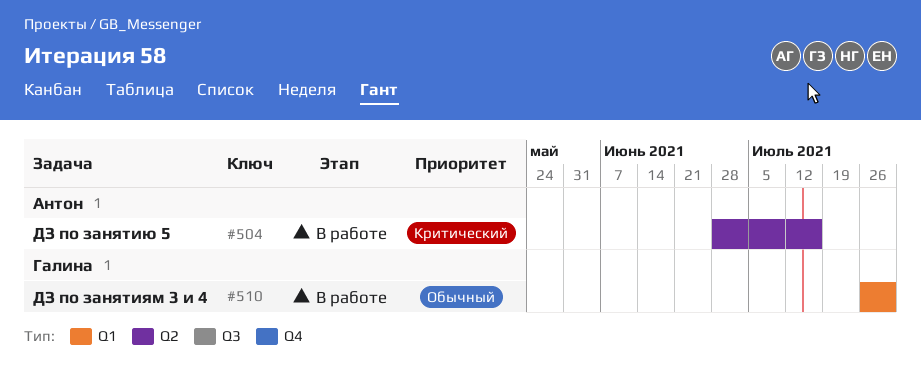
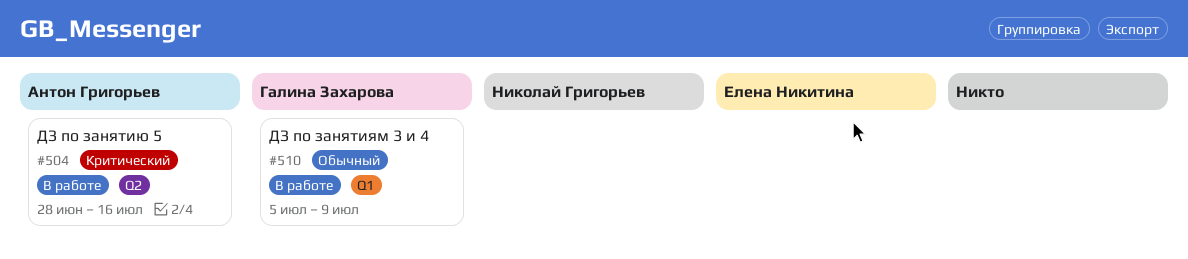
#510, start: Jul 26 -> Jul 5
#510, due: Jul 30 -> Jul 9

